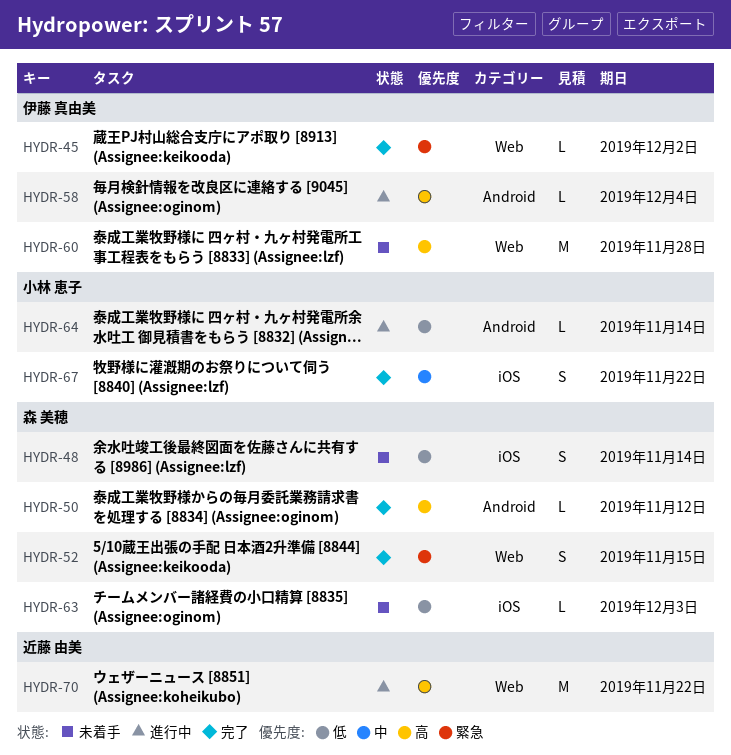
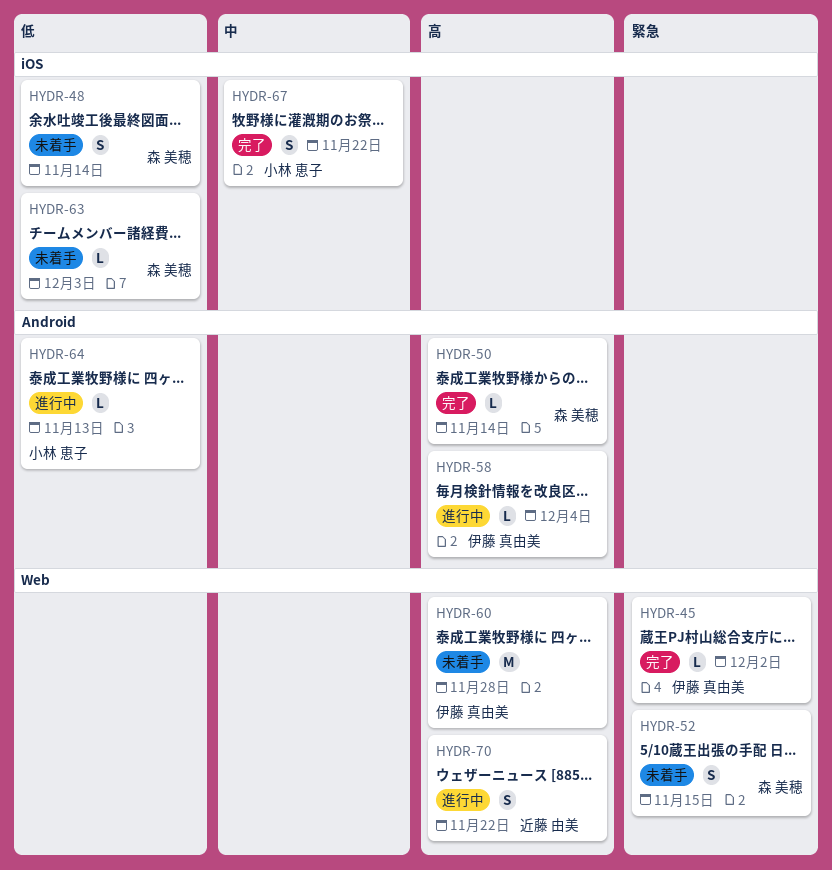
HYDR-50, due: Nov 12 -> Nov 14
HYDR-52, status: 完了 -> 未着手
HYDR-64, due: Nov 14 -> Nov 13
HYDR-70, estimate: M -> S

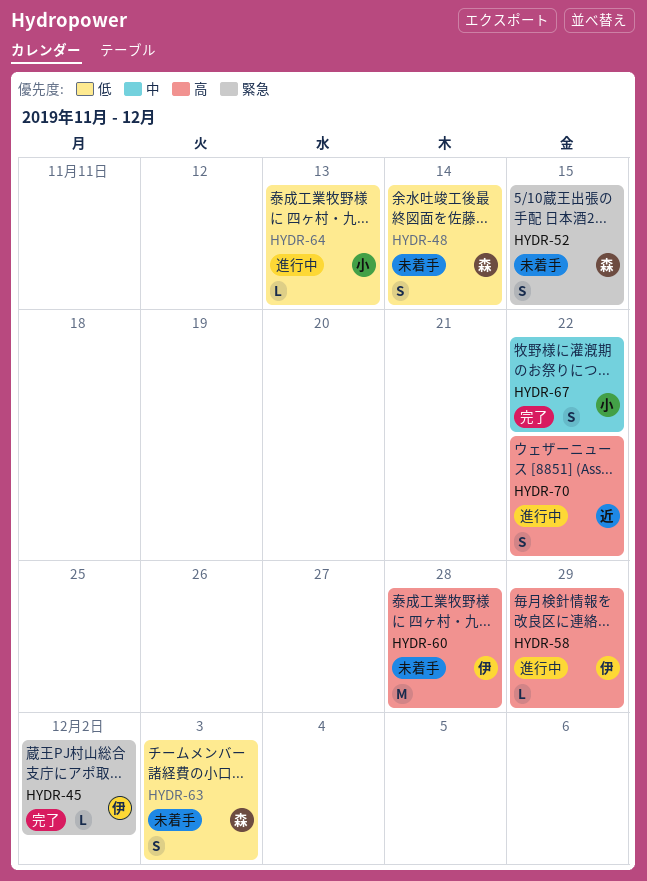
HYDR-50: present -> none
HYDR-58, due: Dec 4 -> Nov 29
HYDR-63, estimate: L -> S

